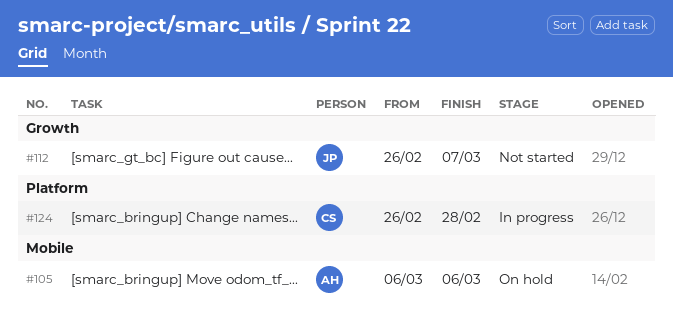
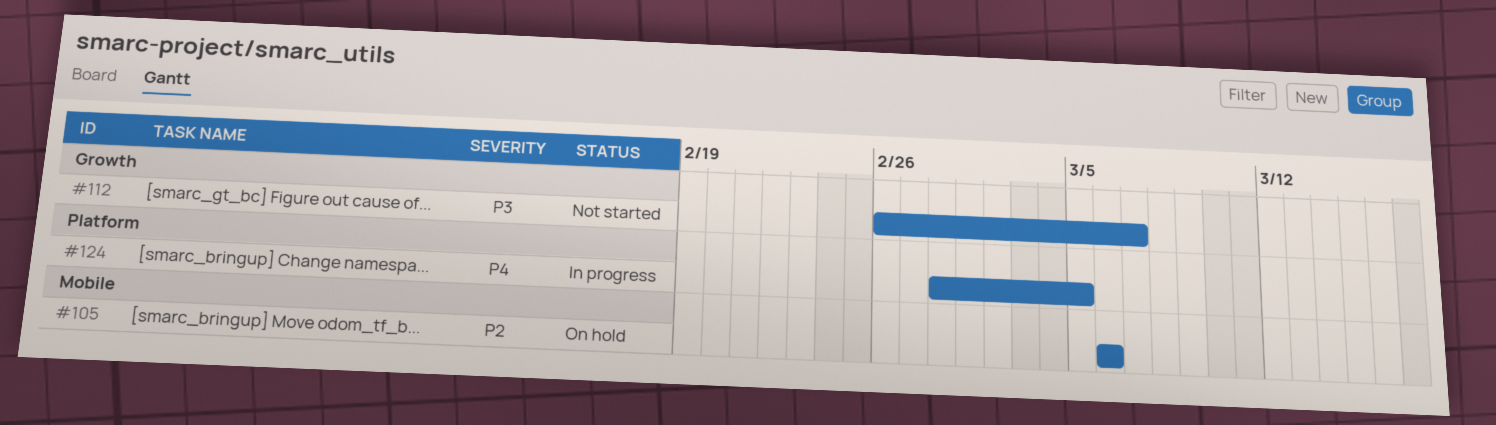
#124, start: Feb 26 -> Feb 28
#124, due: Feb 28 -> Mar 5

